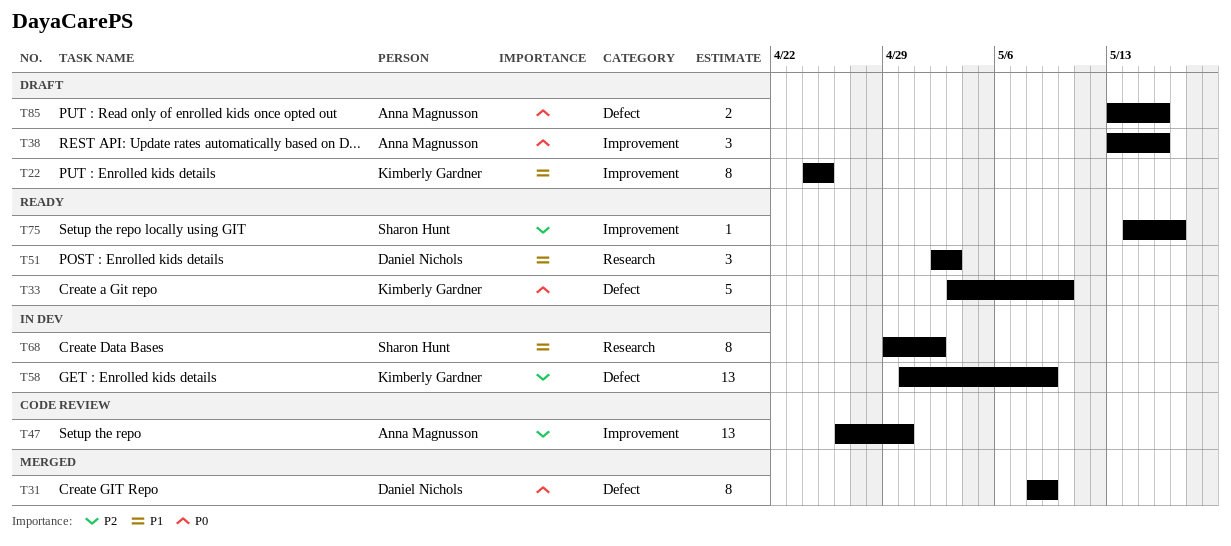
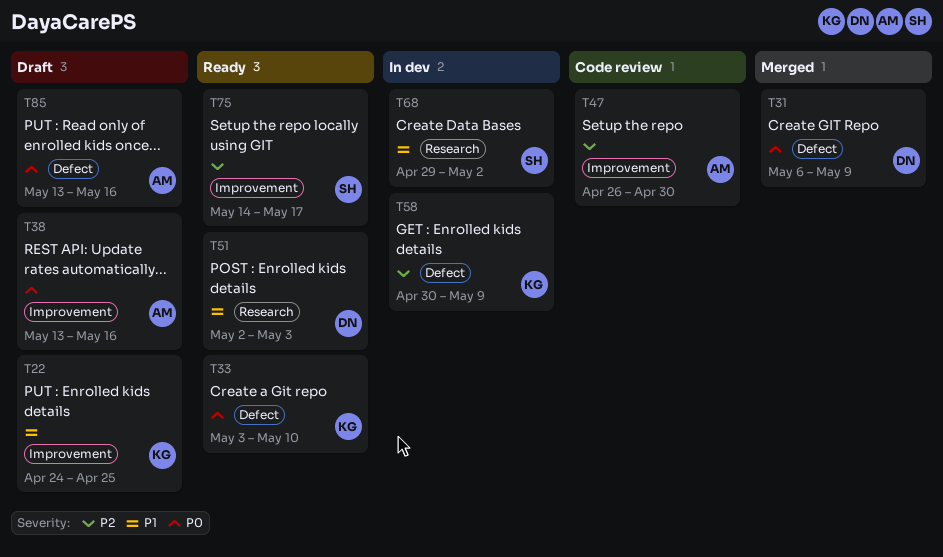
T31, start: May 8 -> May 6

